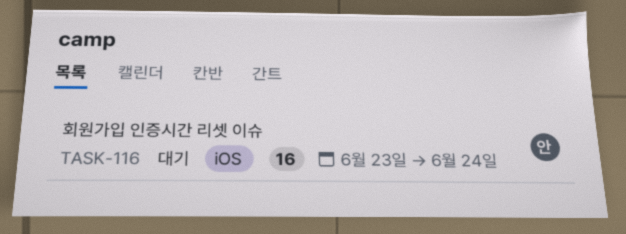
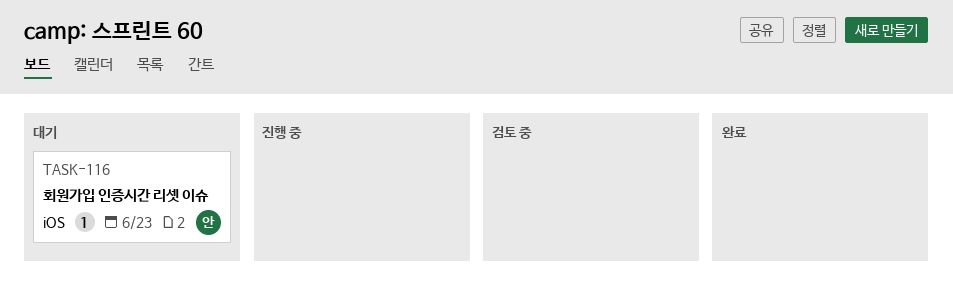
TASK-116, estimate: 16 -> 1
TASK-116, due: Jun 24 -> Jun 23

